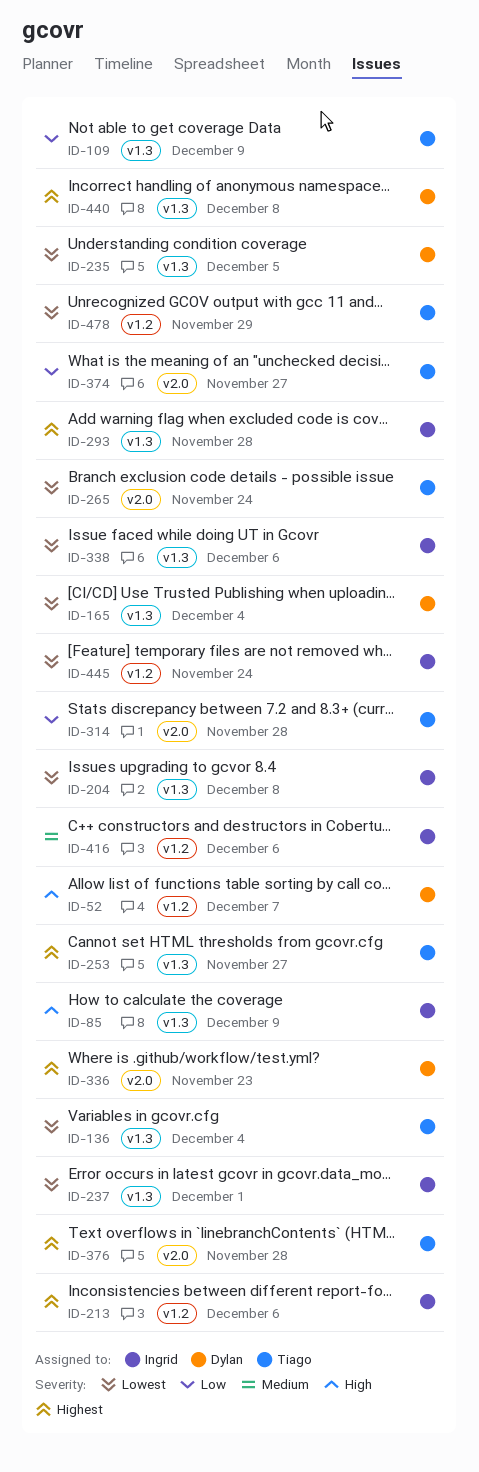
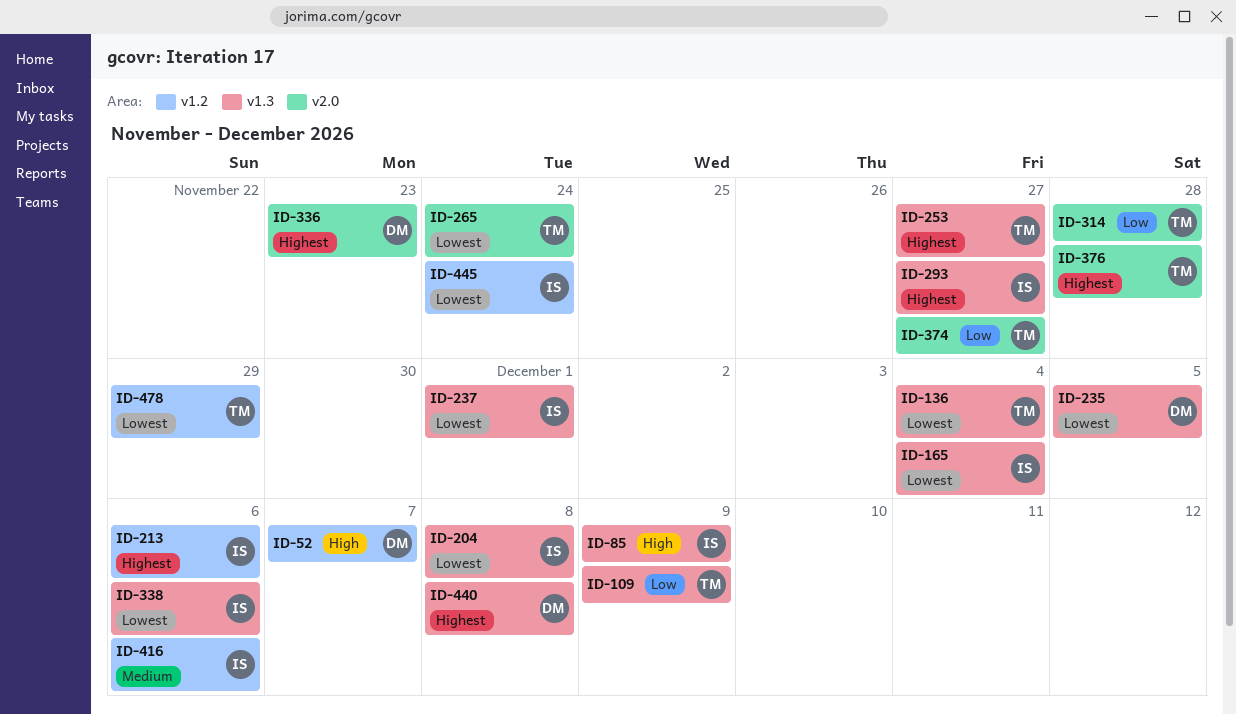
ID-165, owner: Dylan -> Ingrid
ID-293, due: Nov 28 -> Nov 27

